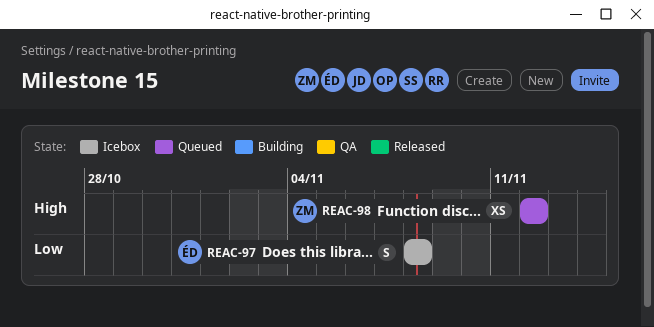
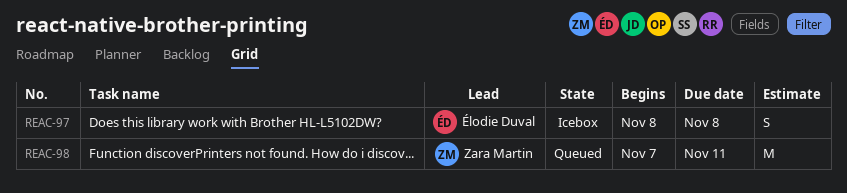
REAC-98, estimate: XS -> M
REAC-98, start: Nov 12 -> Nov 7
REAC-98, due: Nov 12 -> Nov 11

